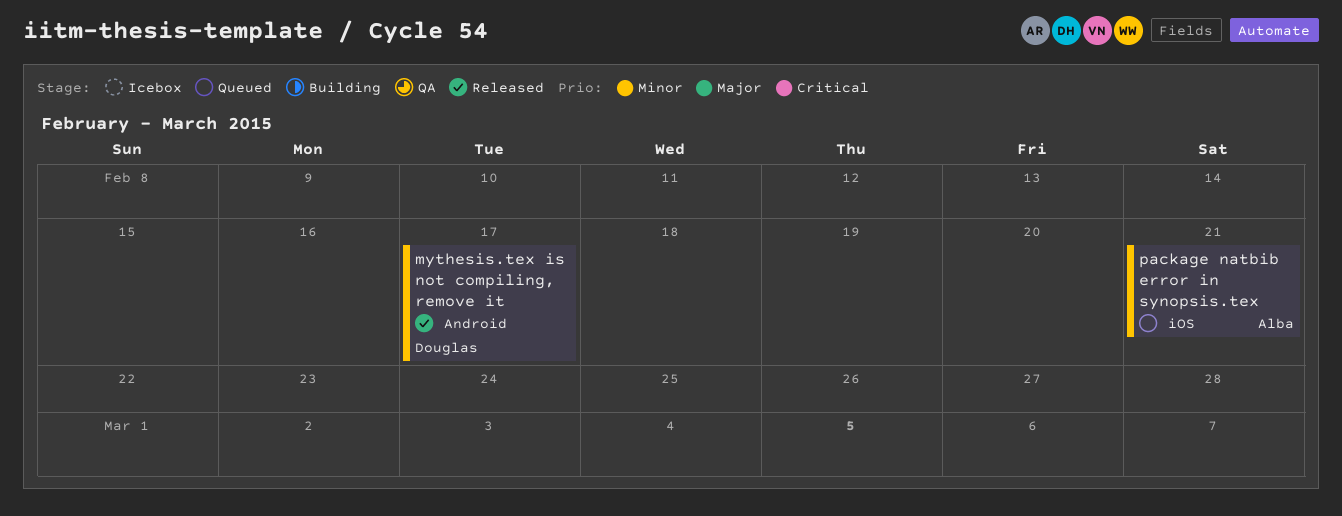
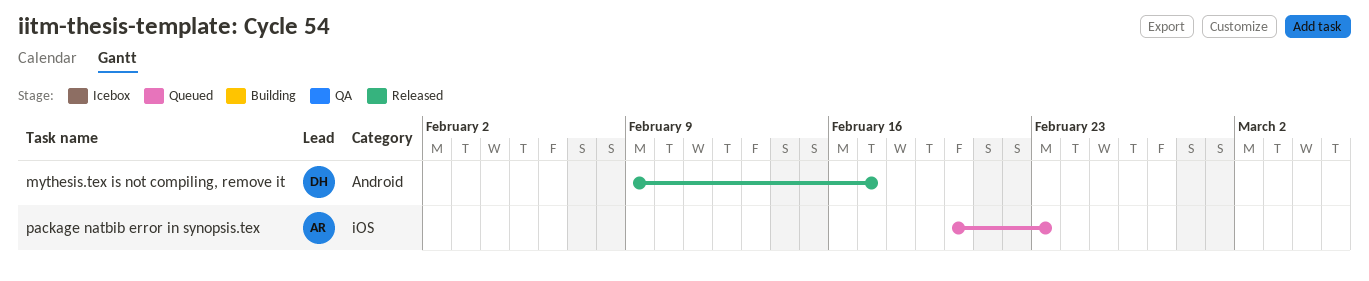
package natbib error in synopsis.tex, due: Feb 21 -> Feb 23

